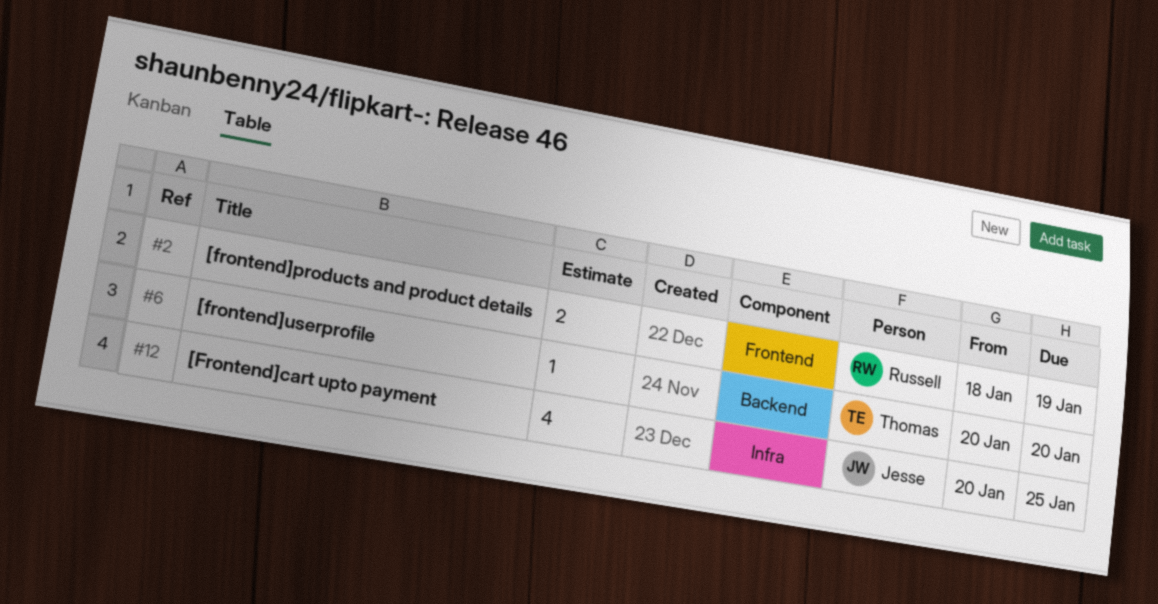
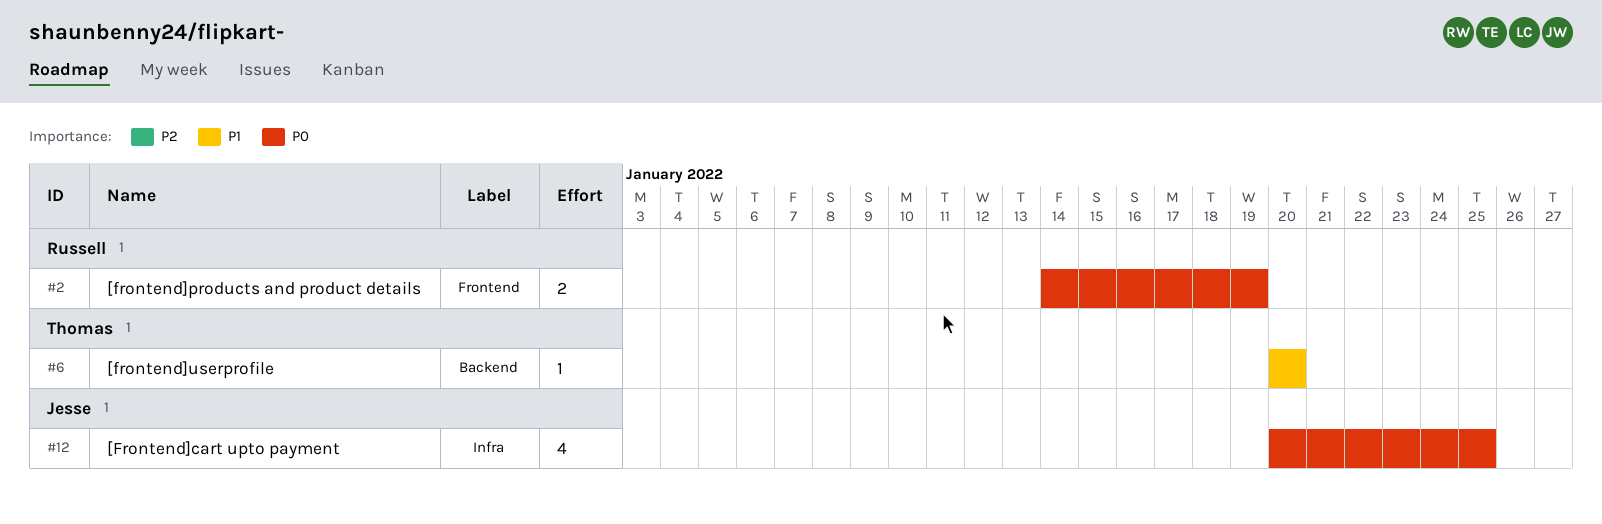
#2, start: Jan 18 -> Jan 14

